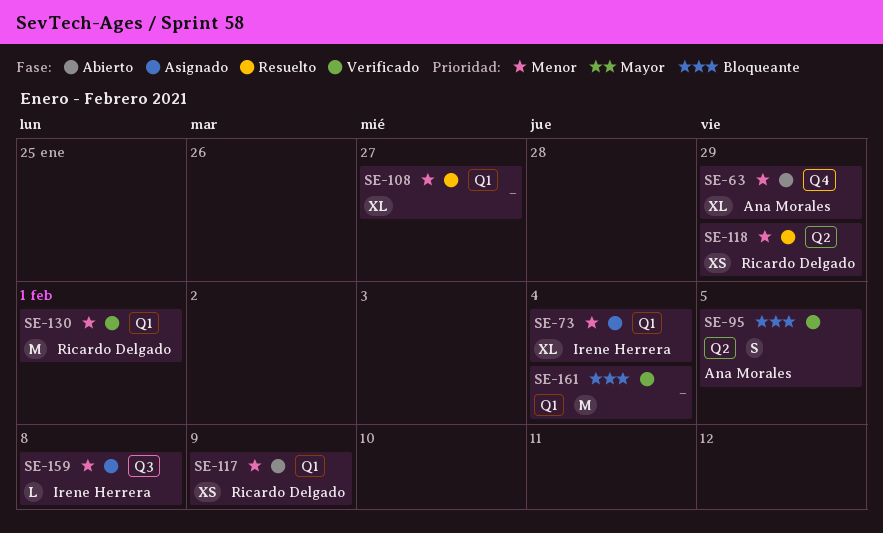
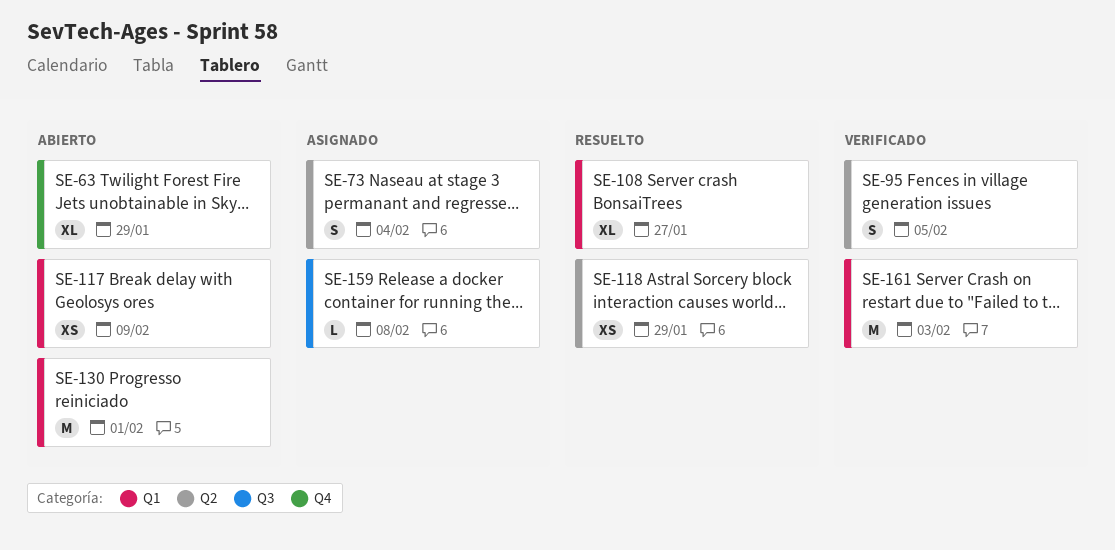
SE-73, label: Q1 -> Q2
SE-73, estimate: XL -> S
SE-130, status: Verificado -> Abierto
SE-161, due: Feb 4 -> Feb 3

